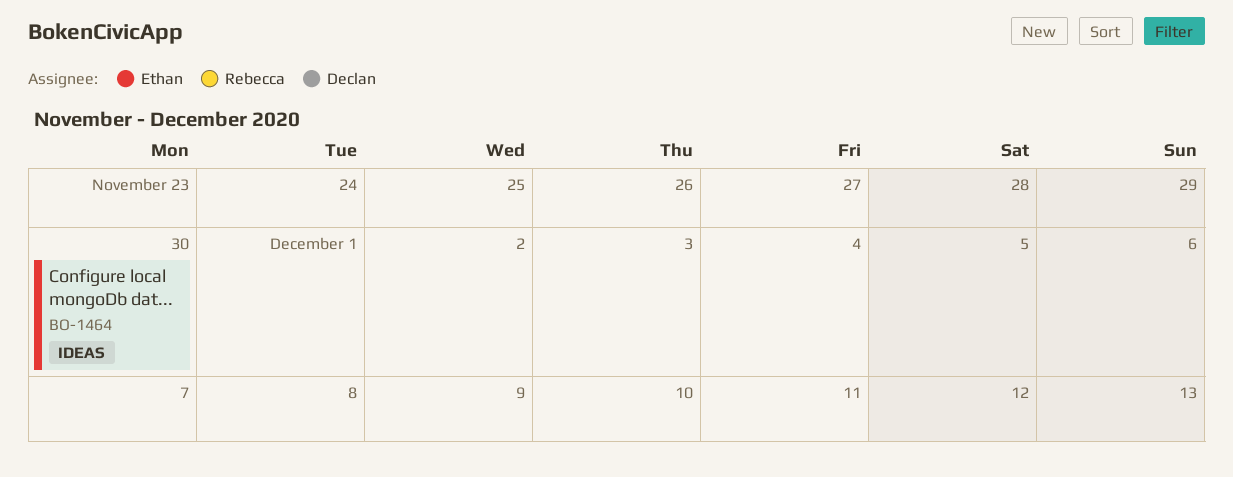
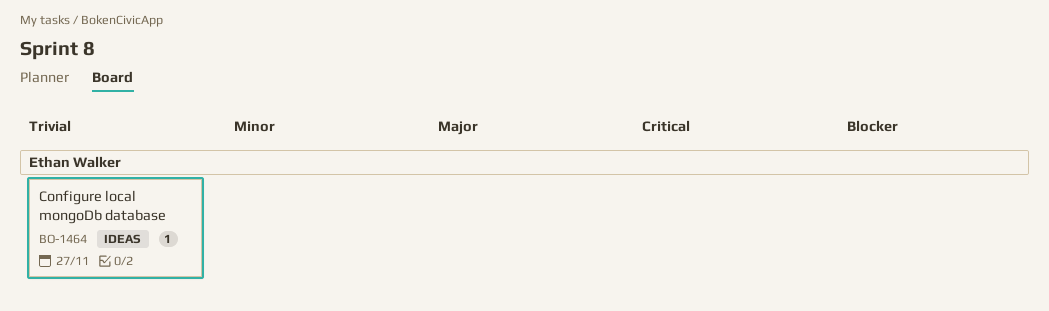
BO-1464, due: Nov 30 -> Nov 27

